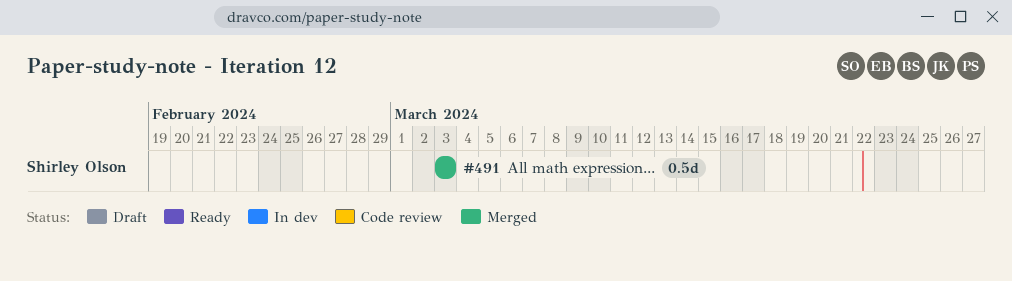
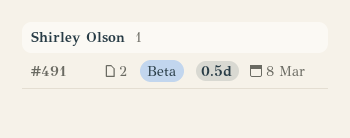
#491, due: Mar 3 -> Mar 8

